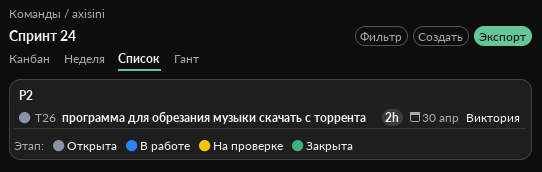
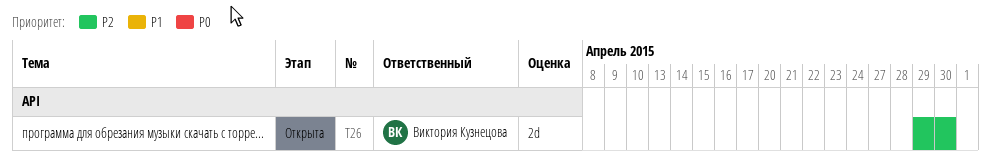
T26, estimate: 2h -> 2d

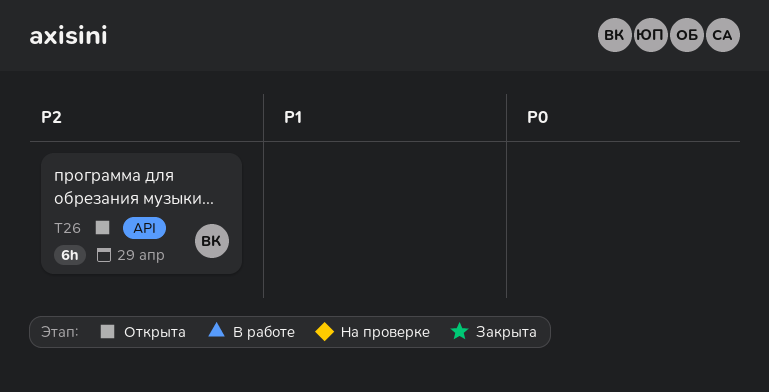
T26, estimate: 2d -> 6h
T26, due: Apr 30 -> Apr 29

